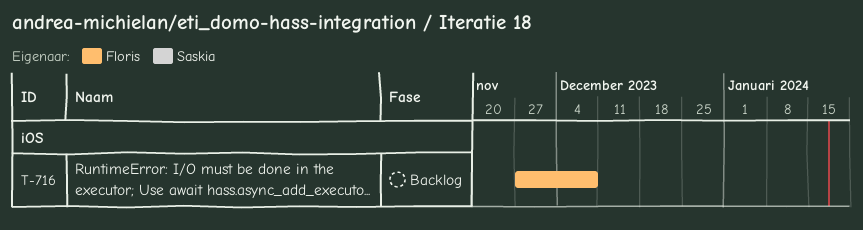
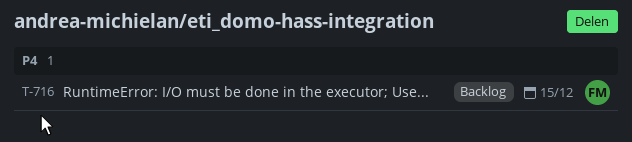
T-716, due: Dec 8 -> Dec 15

